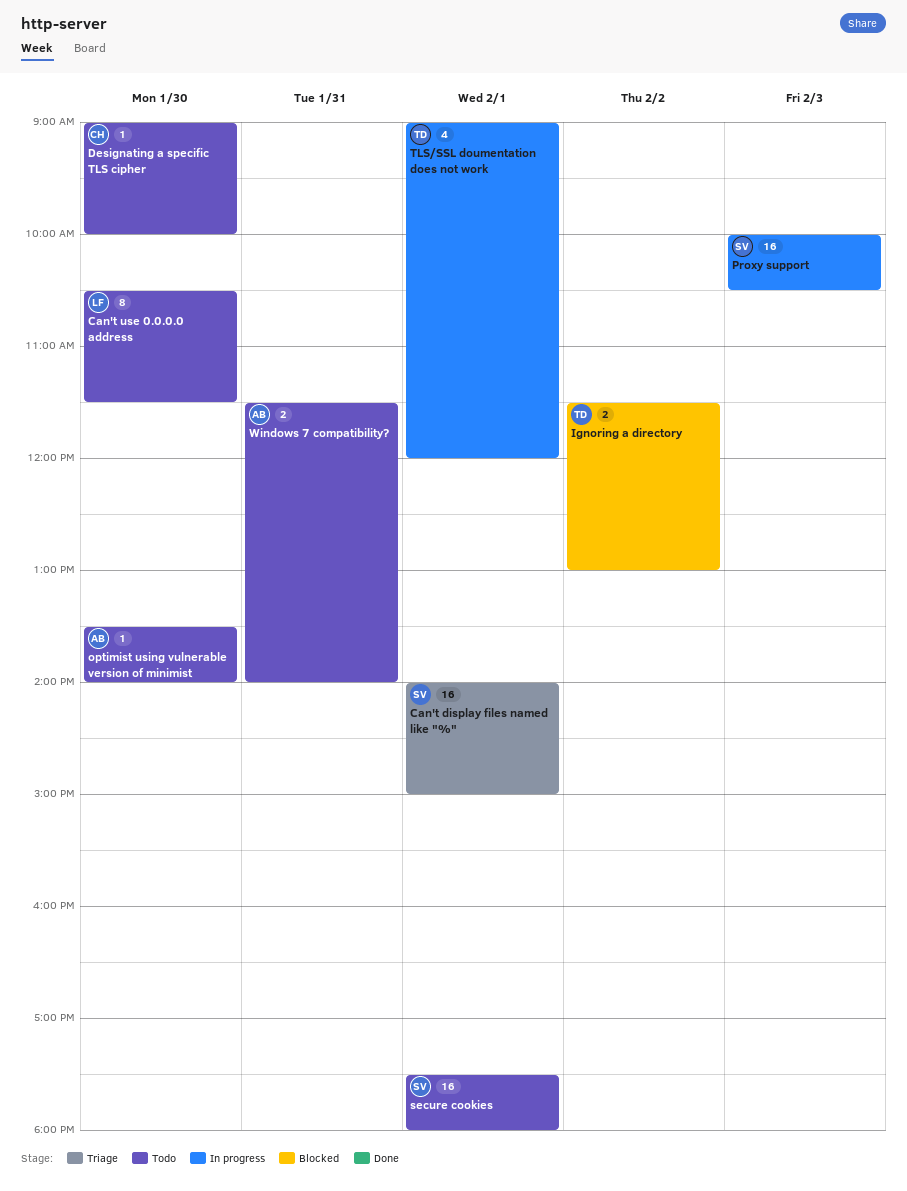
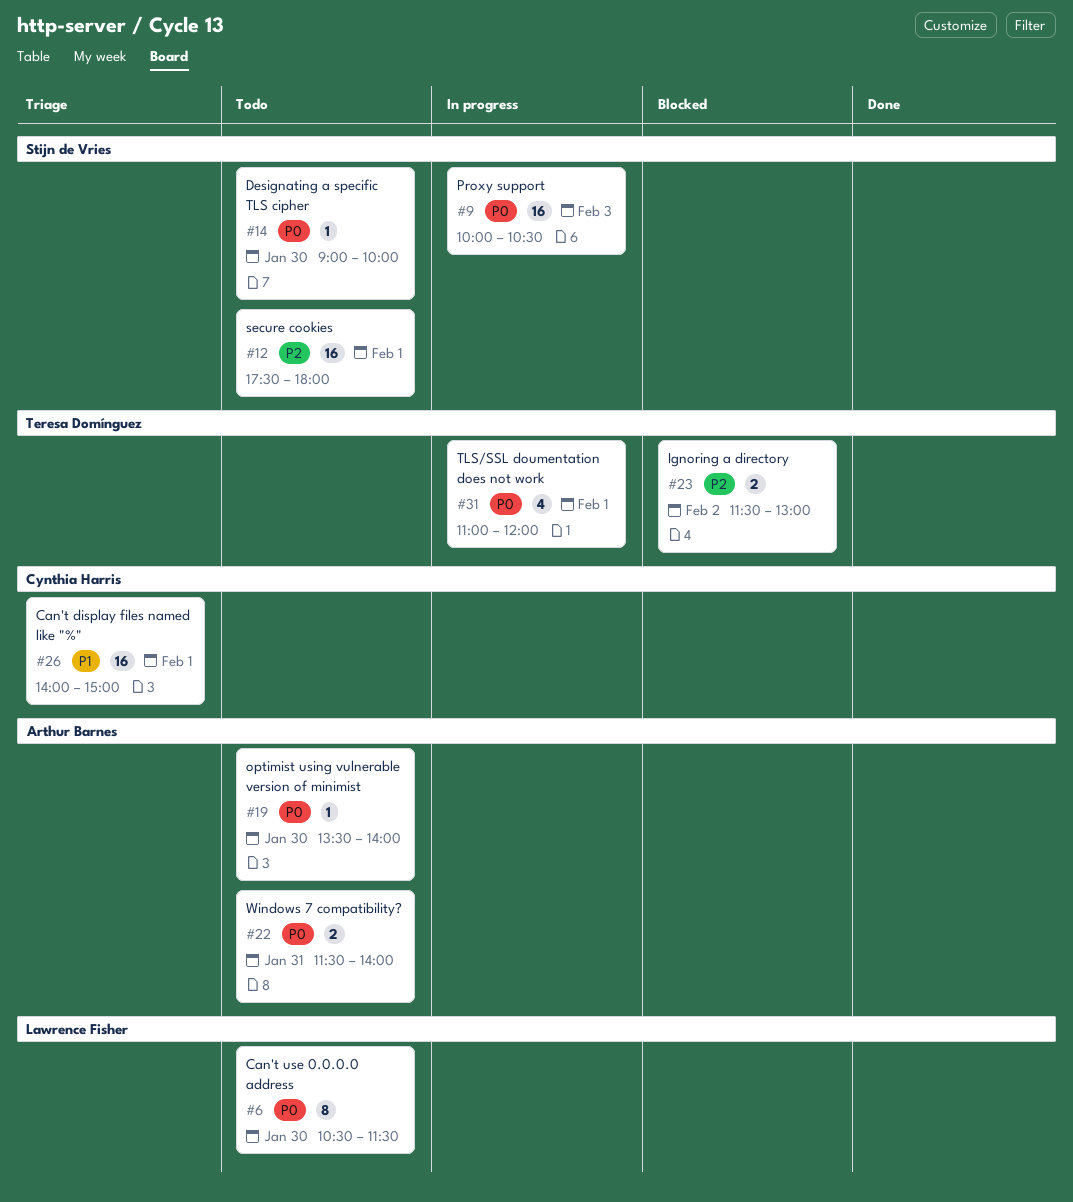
Can't display files named like "%", owner: Stijn de Vries -> Cynthia Harris
Designating a specific TLS cipher, owner: Cynthia Harris -> Stijn de Vries
TLS/SSL doumentation does not work, begins: 09:00 -> 11:00

